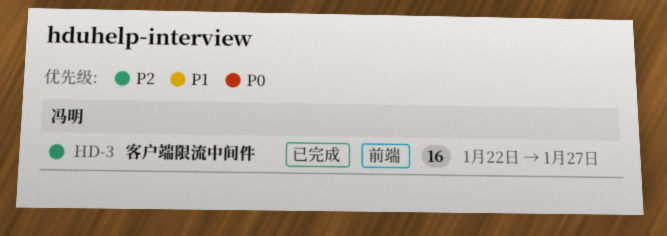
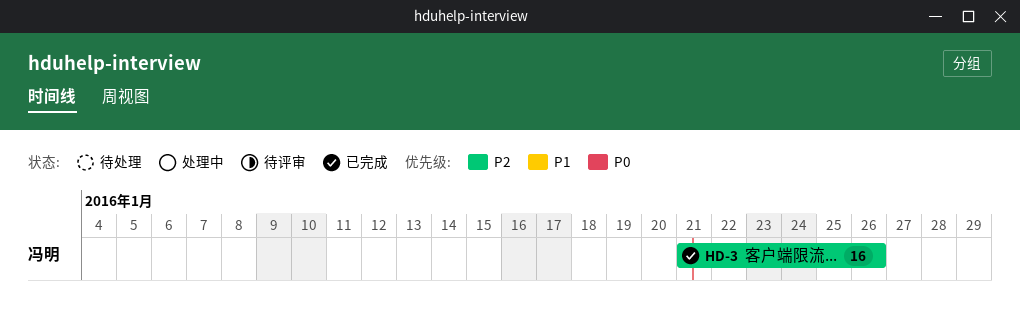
HD-3, start: Jan 22 -> Jan 21
HD-3, due: Jan 27 -> Jan 26

